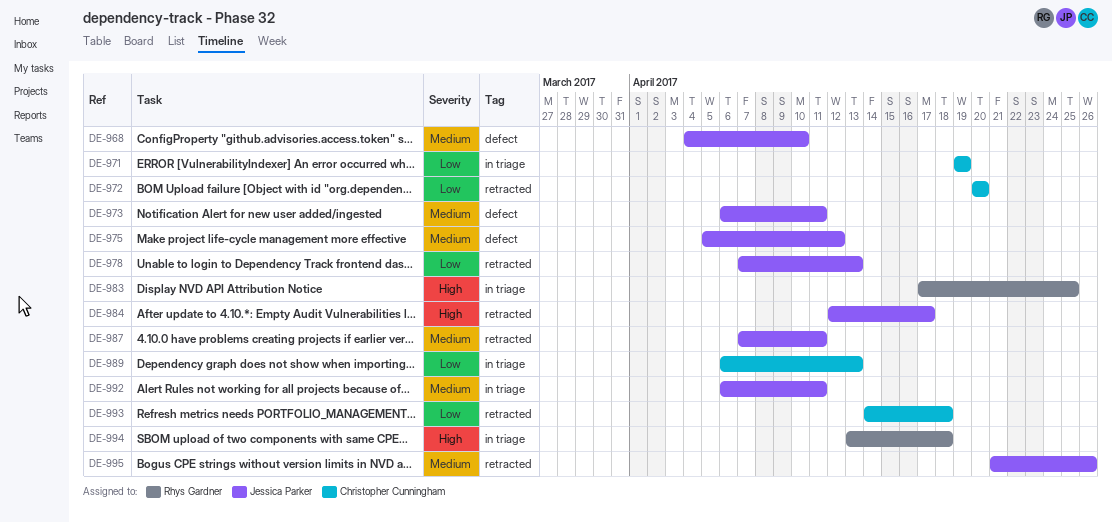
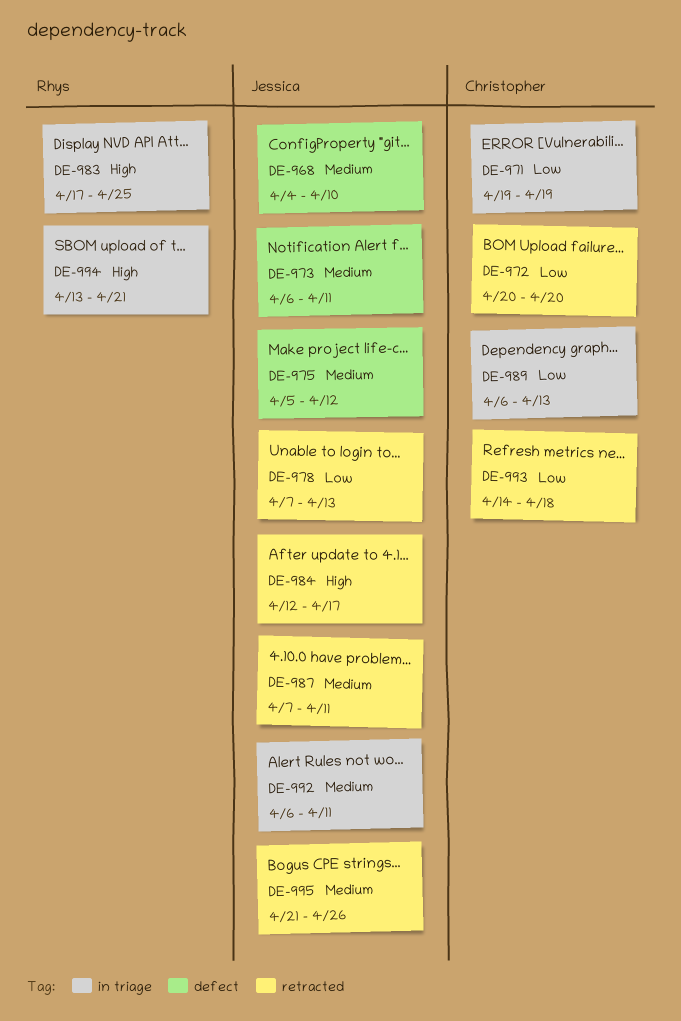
DE-994, due: Apr 18 -> Apr 21

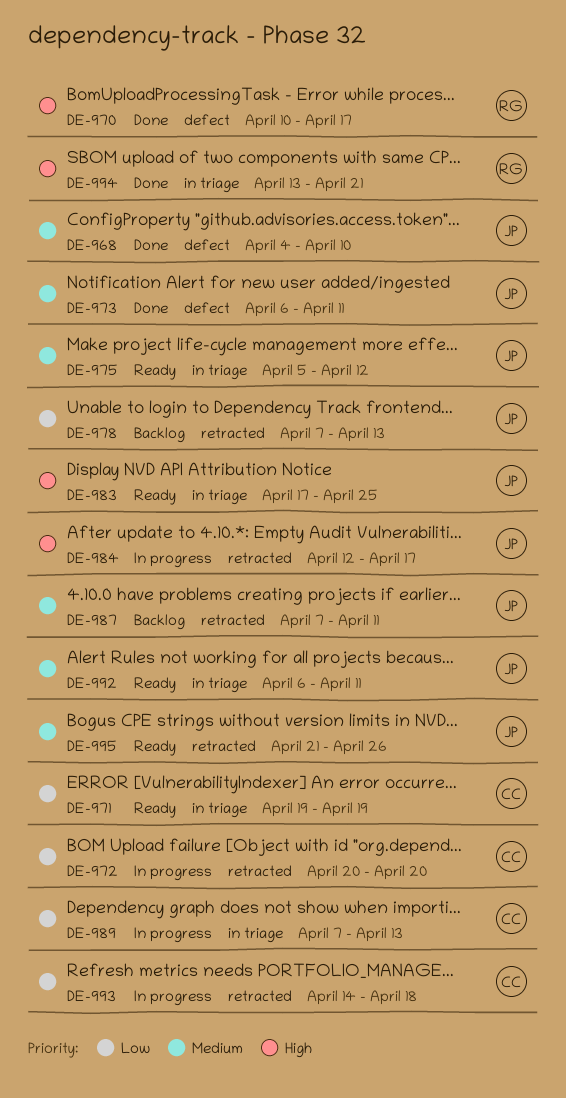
DE-970: none -> present
DE-975, label: defect -> in triage
DE-983, owner: Rhys -> Jessica
DE-989, start: Apr 6 -> Apr 7

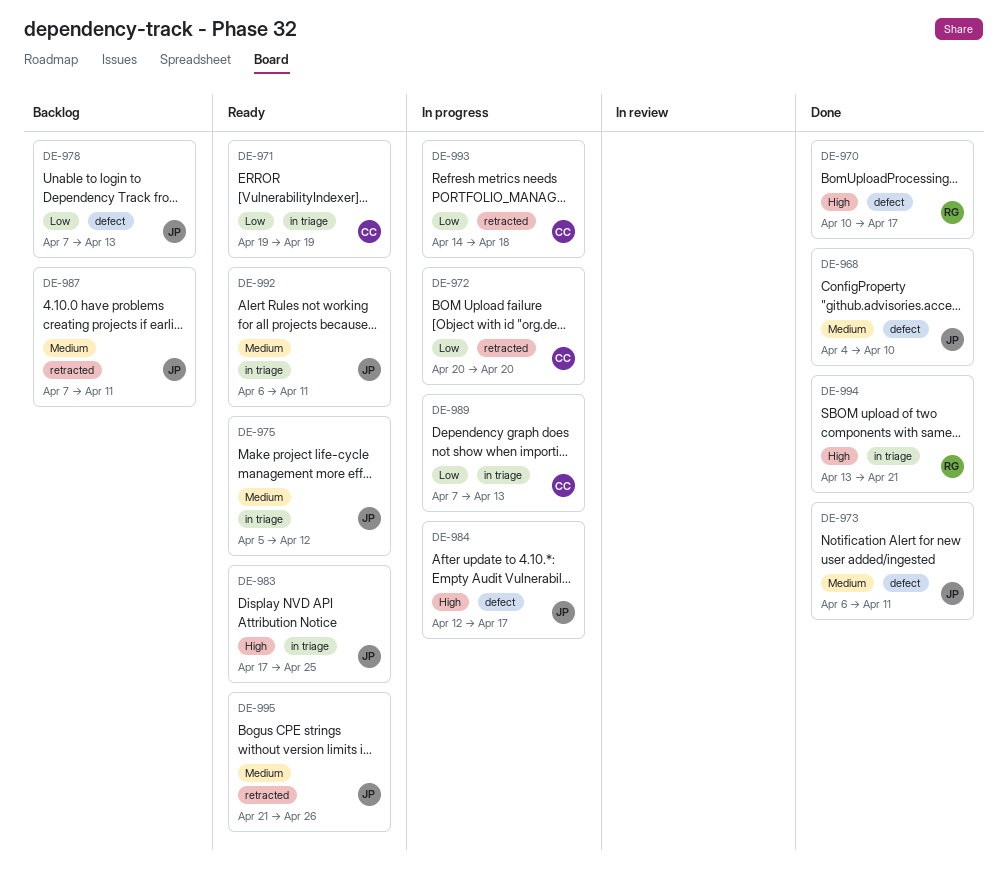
DE-978, label: retracted -> defect
DE-984, label: retracted -> defect

